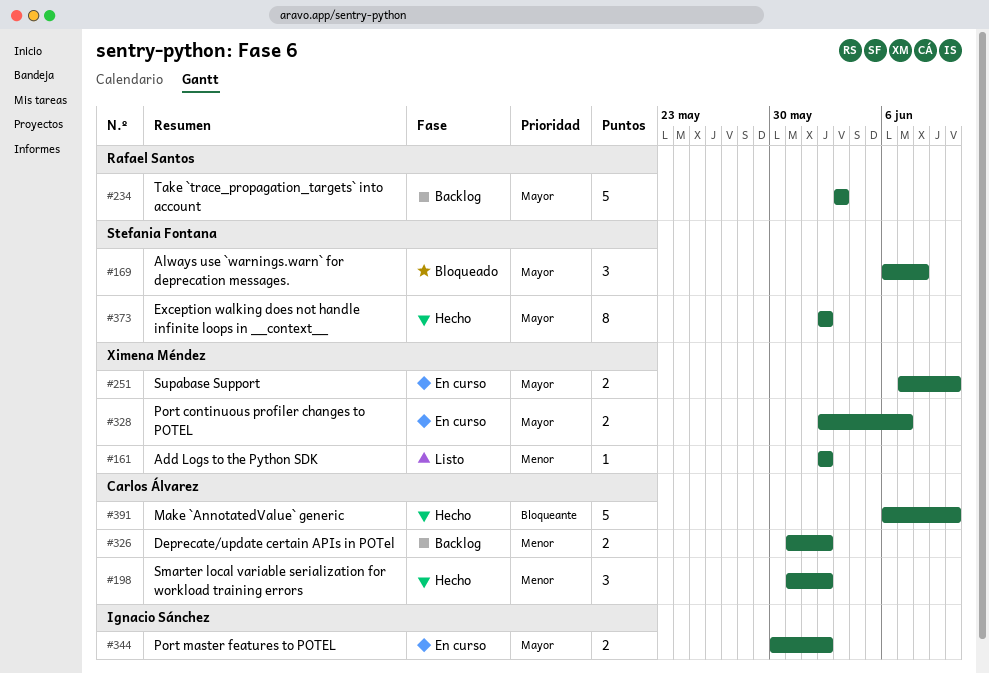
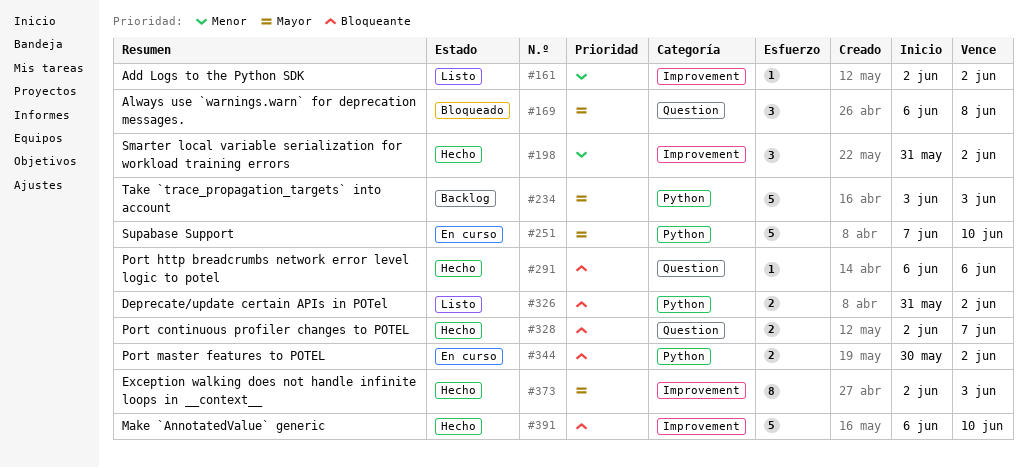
#251, estimate: 2 -> 5
#291: none -> present
#326, status: Backlog -> Listo
#326, priority: Menor -> Bloqueante
#328, status: En curso -> Hecho
#328, priority: Mayor -> Bloqueante
#344, priority: Mayor -> Bloqueante
#373, due: Jun 2 -> Jun 3

